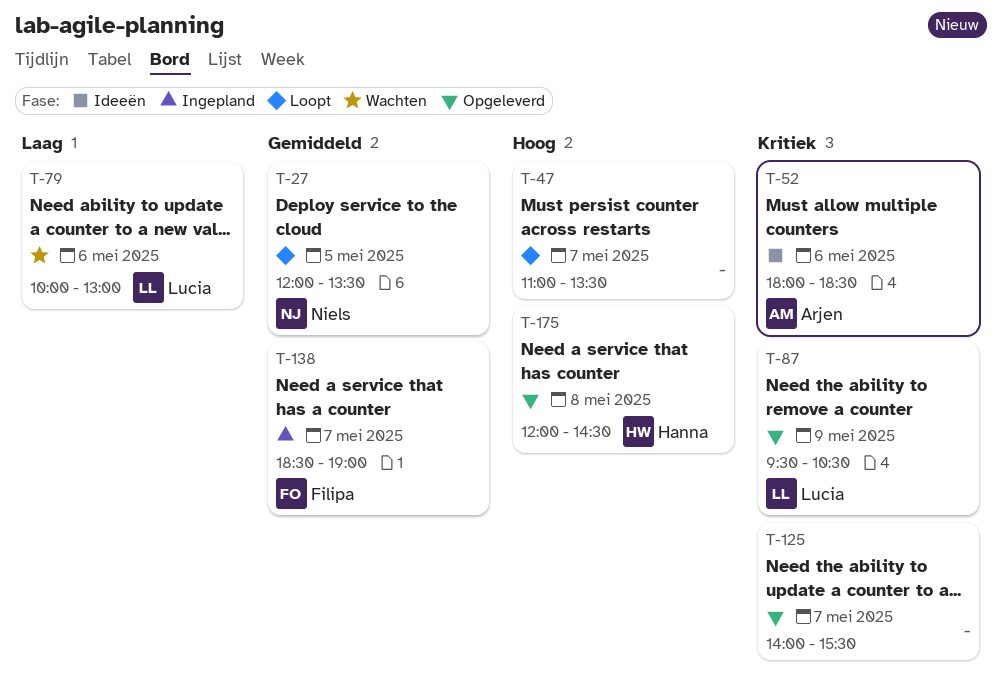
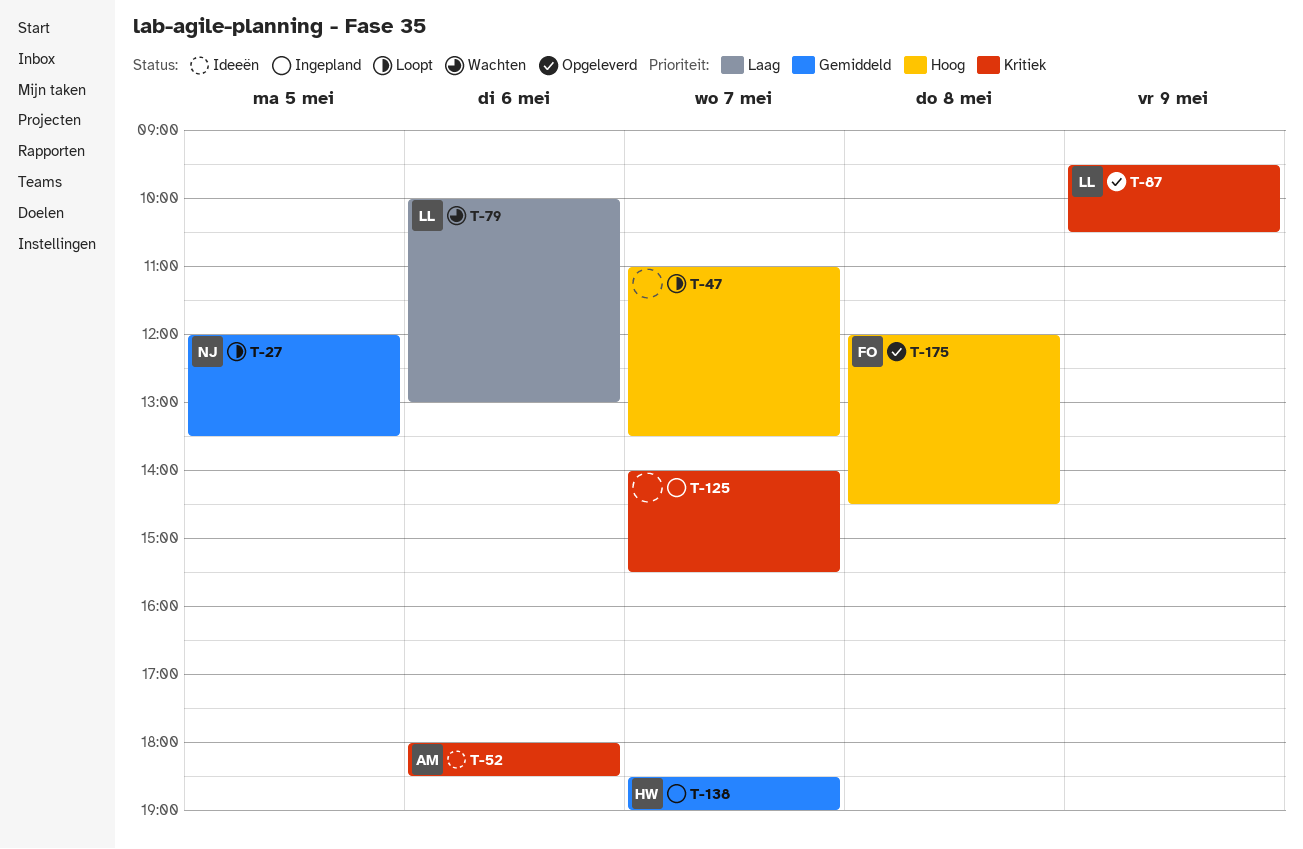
T-125, status: Opgeleverd -> Ingepland
T-138, owner: Filipa -> Hanna
T-175, owner: Hanna -> Filipa

